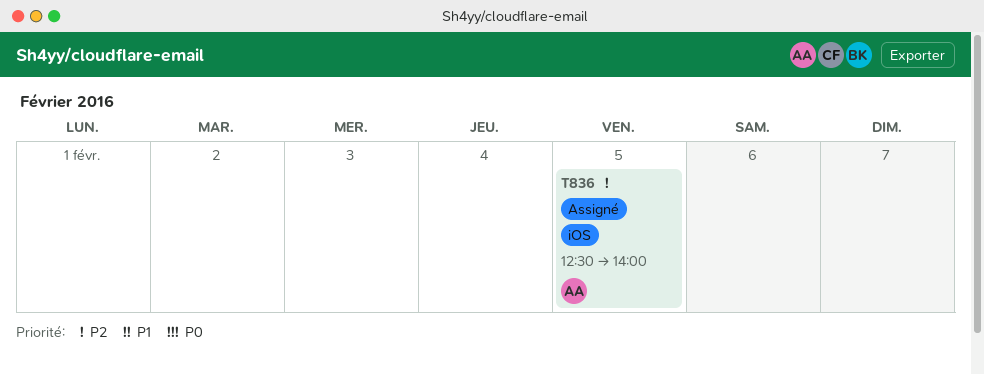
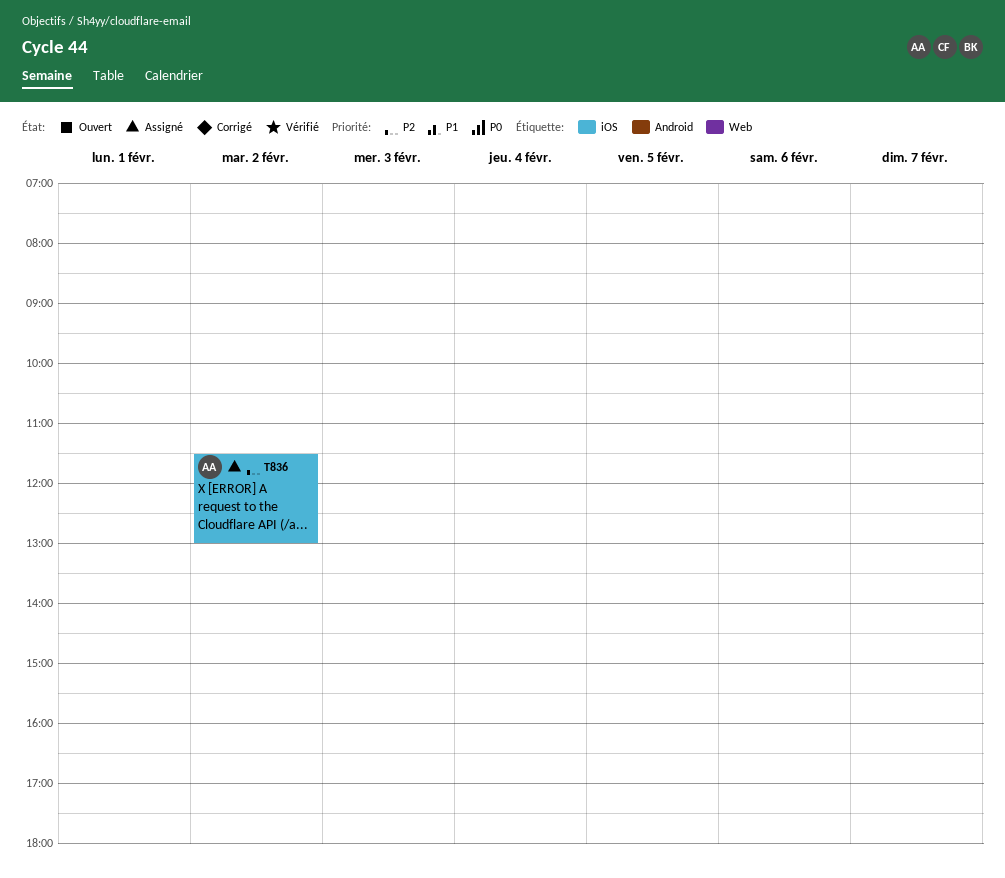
T836, day: Feb 5 -> Feb 2
T836, begins: 12:30 -> 11:30
T836, ends: 14:00 -> 13:00

